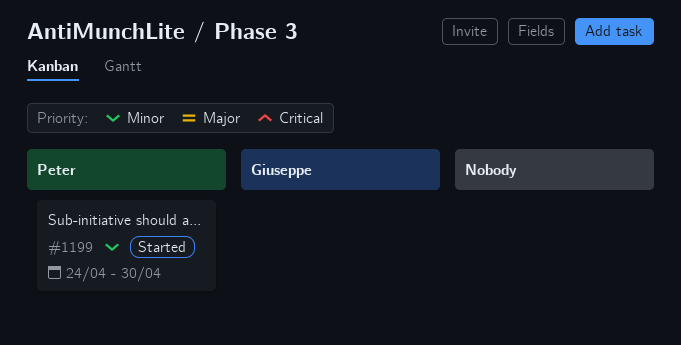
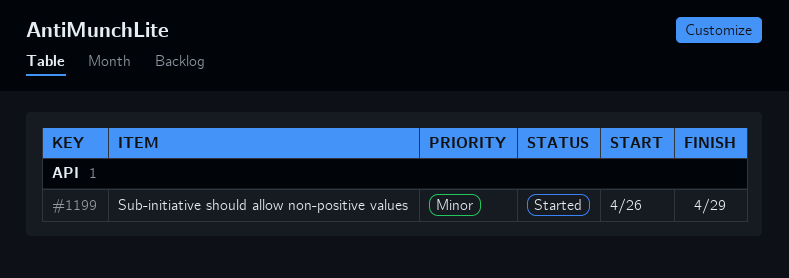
#1199, start: Apr 24 -> Apr 26
#1199, due: Apr 30 -> Apr 29

